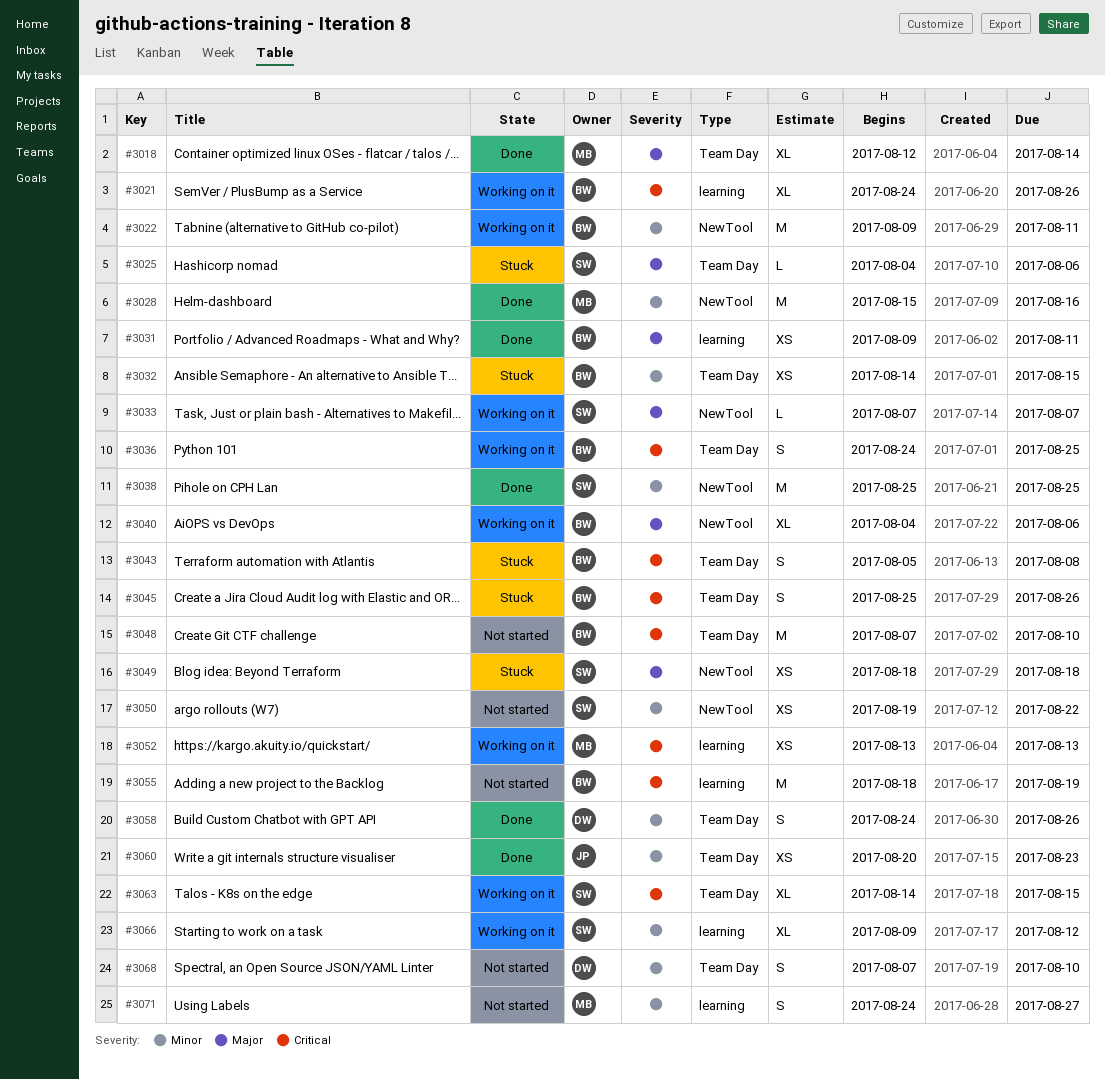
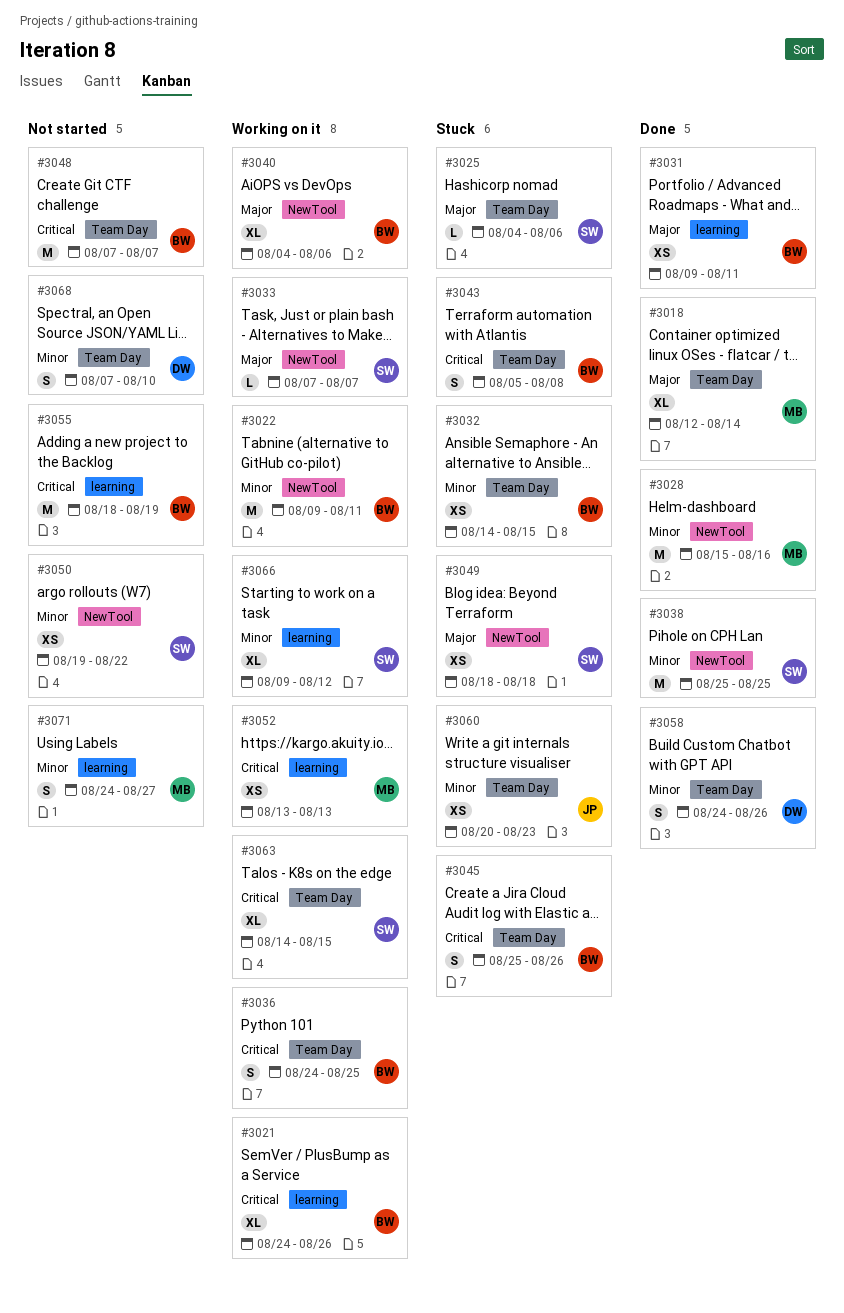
#3048, due: Aug 10 -> Aug 7
#3060, status: Done -> Stuck

